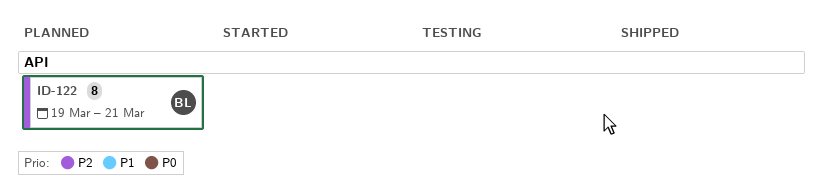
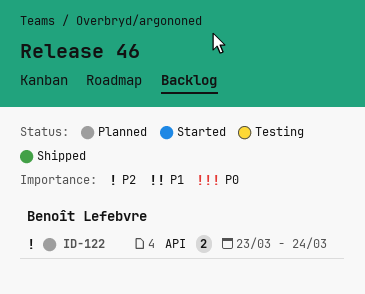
ID-122, estimate: 8 -> 2
ID-122, start: Mar 19 -> Mar 23
ID-122, due: Mar 21 -> Mar 24

